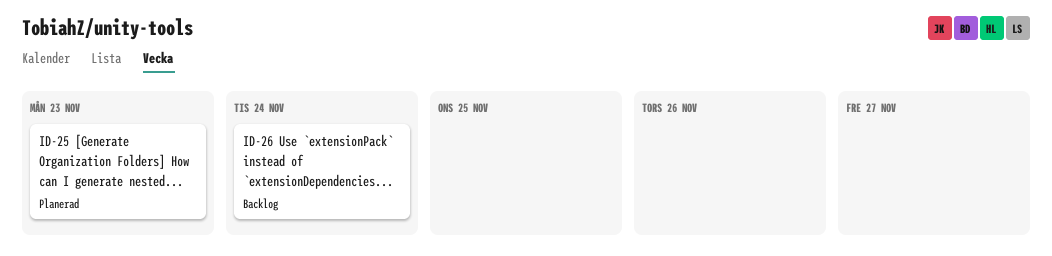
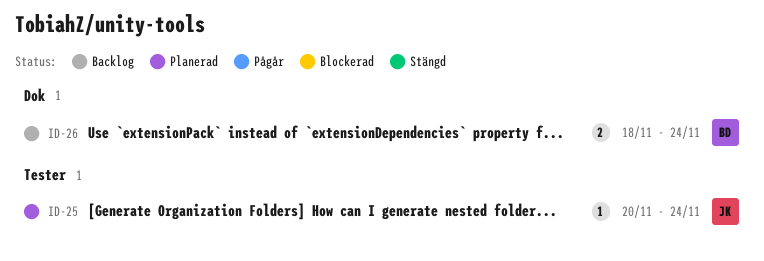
ID-25, due: Nov 23 -> Nov 24

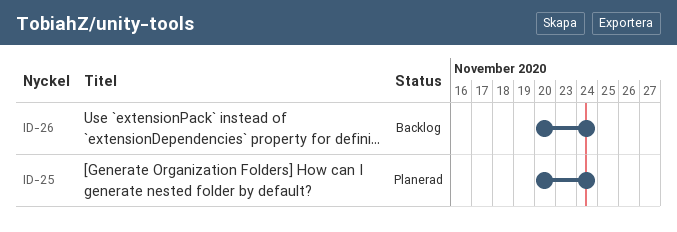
ID-26, start: Nov 18 -> Nov 20

